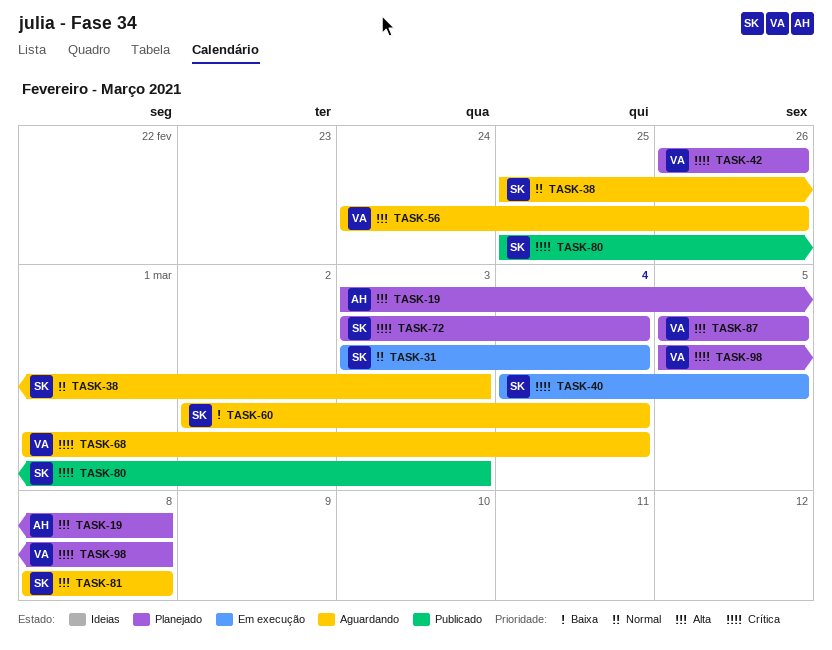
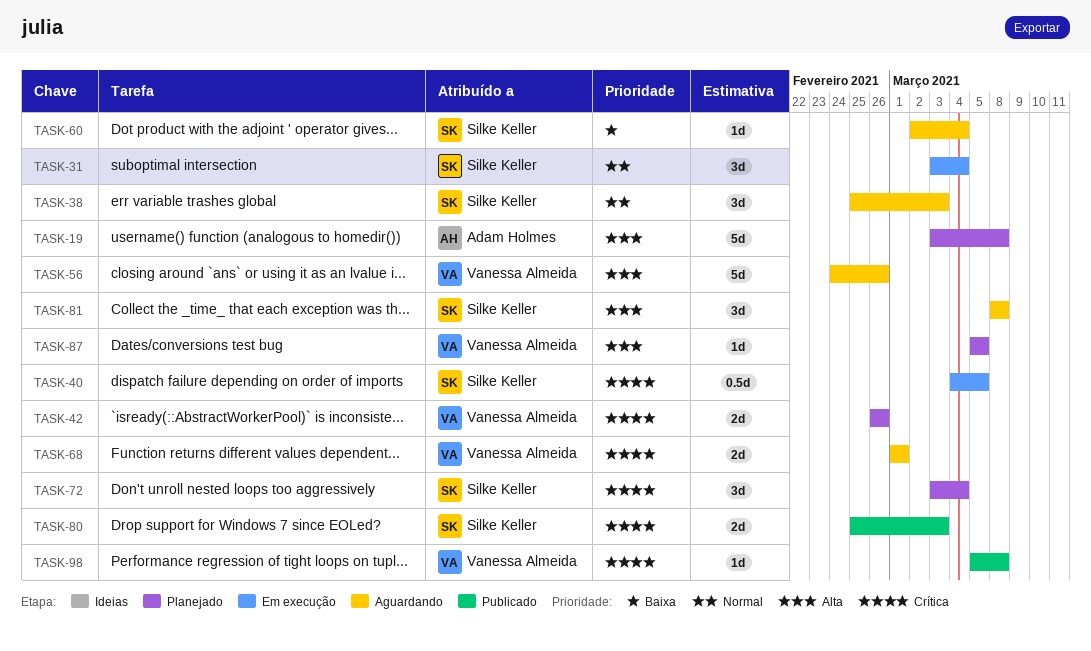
TASK-68, due: Mar 4 -> Mar 1
TASK-98, status: Planejado -> Publicado

